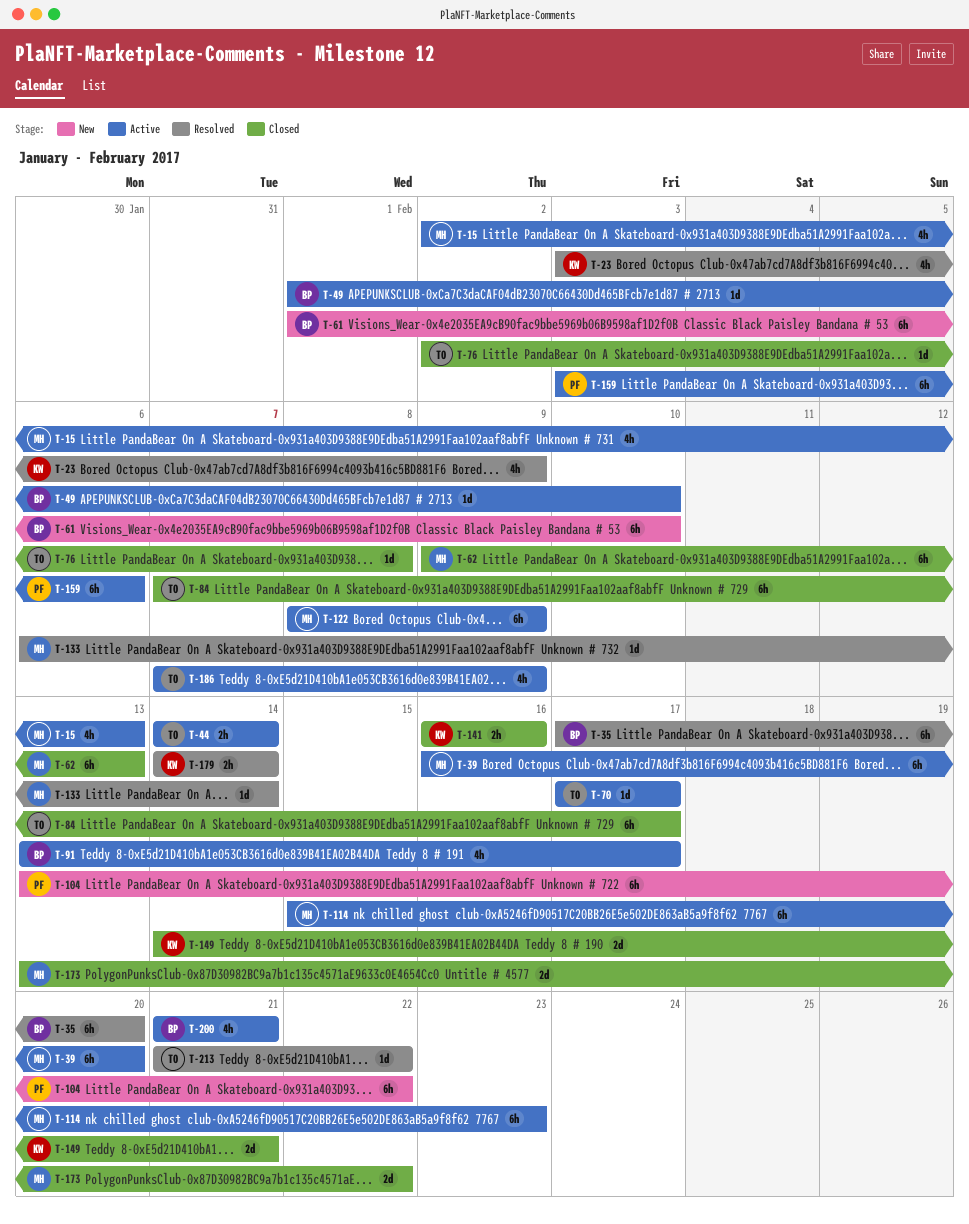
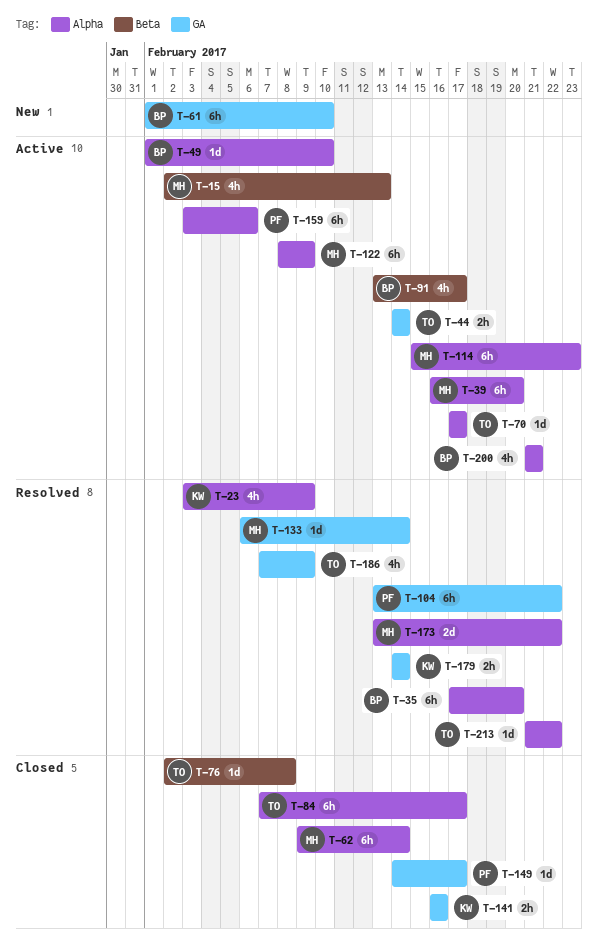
T-62, due: Feb 13 -> Feb 14
T-104, status: New -> Resolved
T-149, owner: KW -> PF
T-149, estimate: 2d -> 1d
T-149, due: Feb 21 -> Feb 17
T-173, status: Closed -> Resolved
T-186, status: Active -> Resolved

